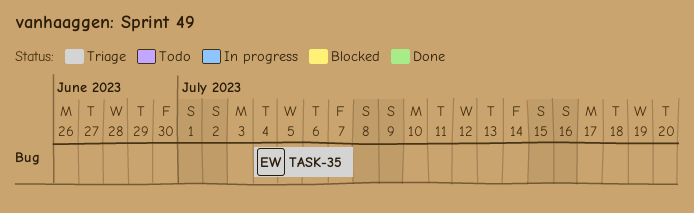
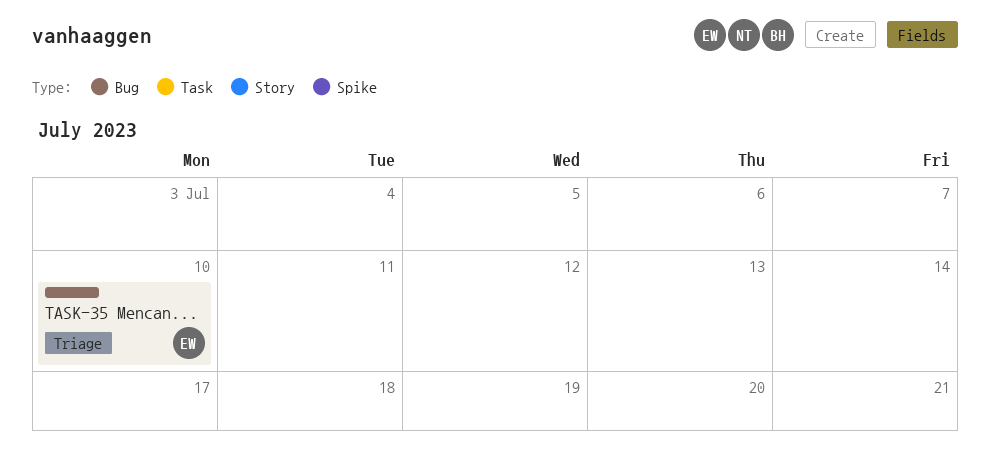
TASK-35, due: Jul 7 -> Jul 10

